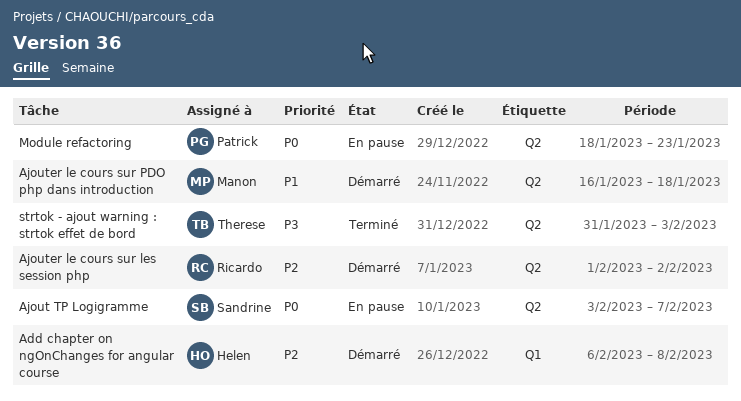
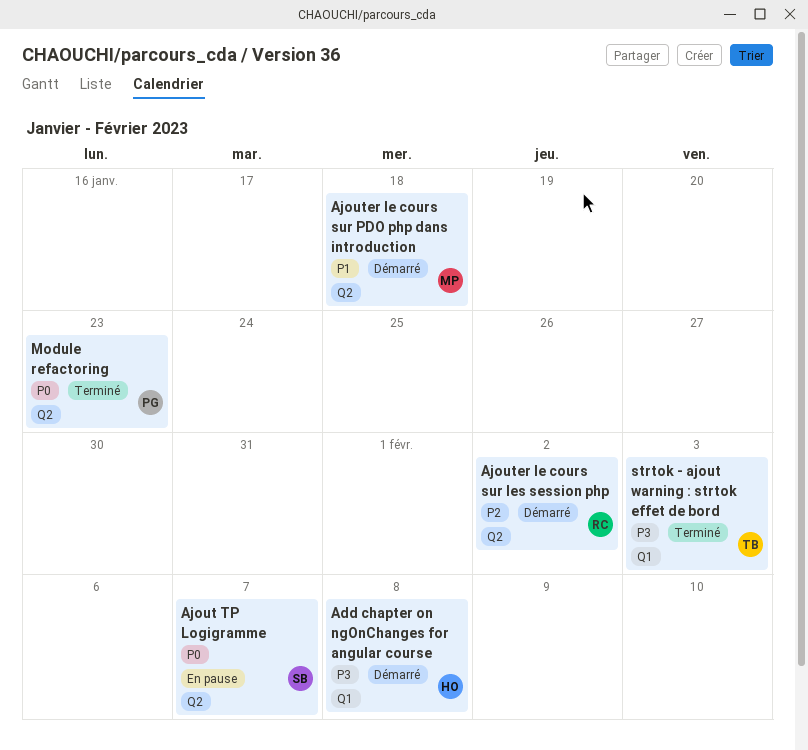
Add chapter on ngOnChanges for angular course, priority: P2 -> P3
Module refactoring, status: En pause -> Terminé
strtok - ajout warning : strtok effet de bord, label: Q2 -> Q1

